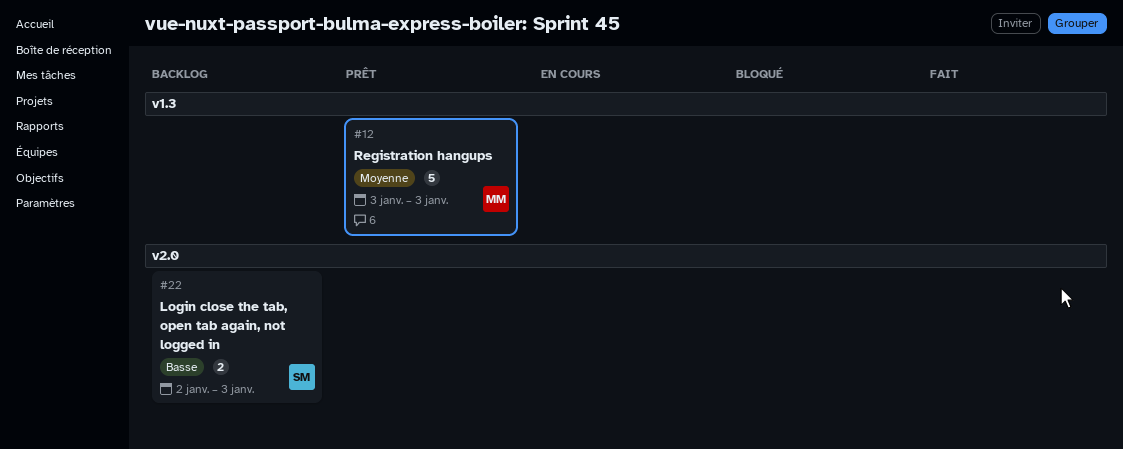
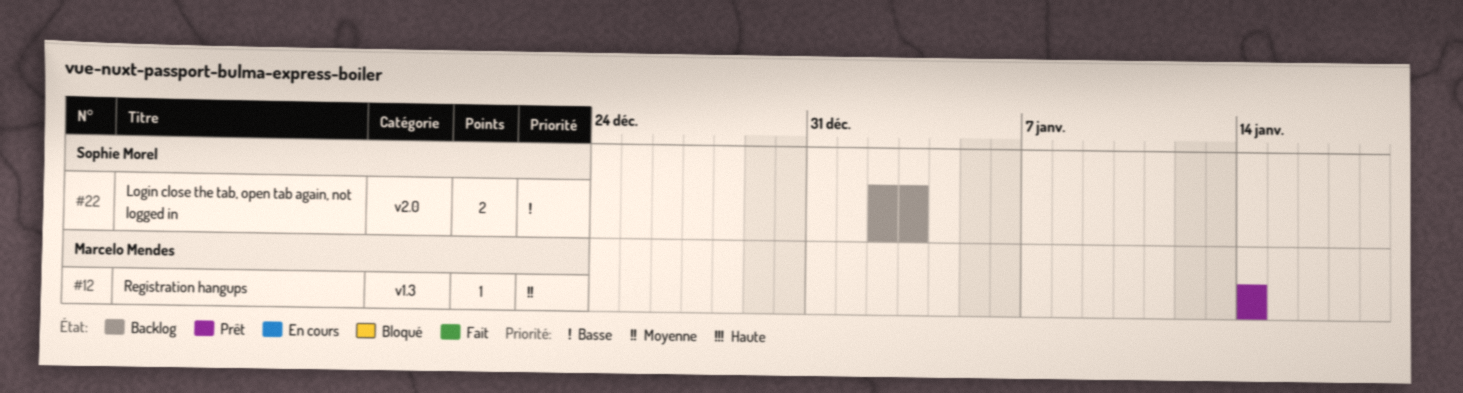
#12, estimate: 5 -> 1
#12, start: Jan 3 -> Jan 14
#12, due: Jan 3 -> Jan 14

